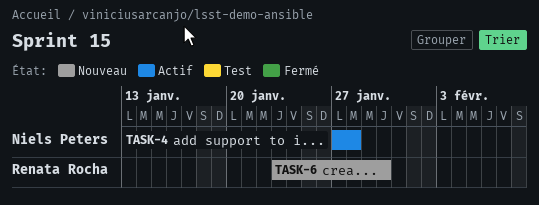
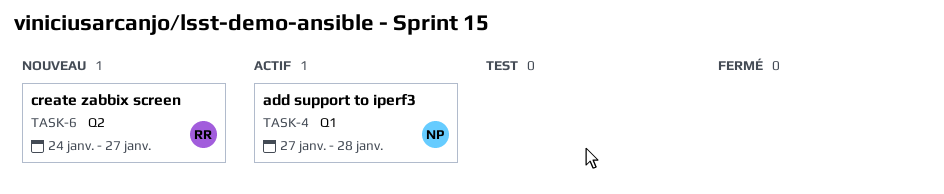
TASK-6, start: Jan 23 -> Jan 24
TASK-6, due: Jan 30 -> Jan 27

